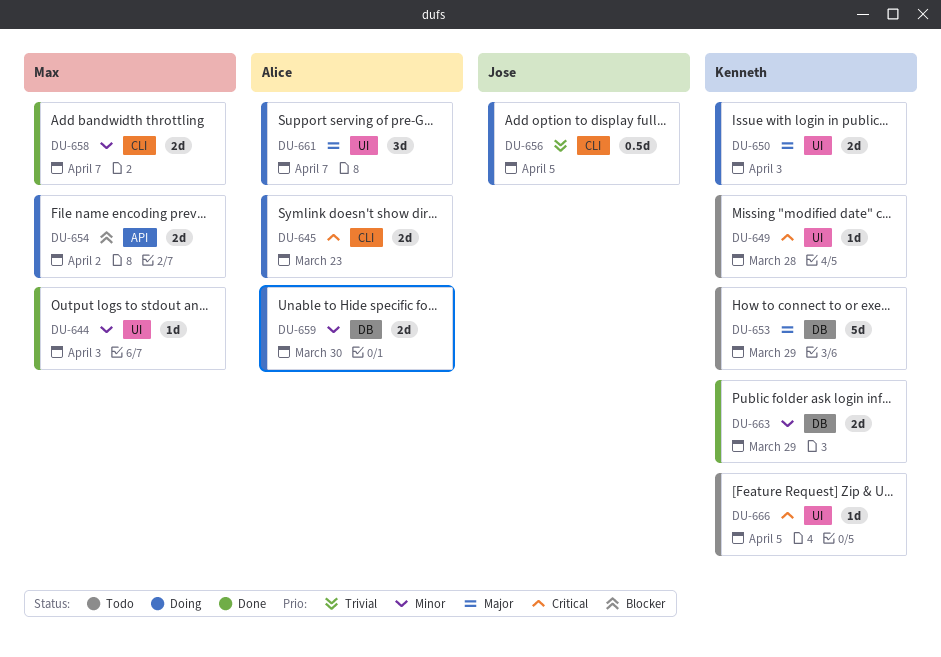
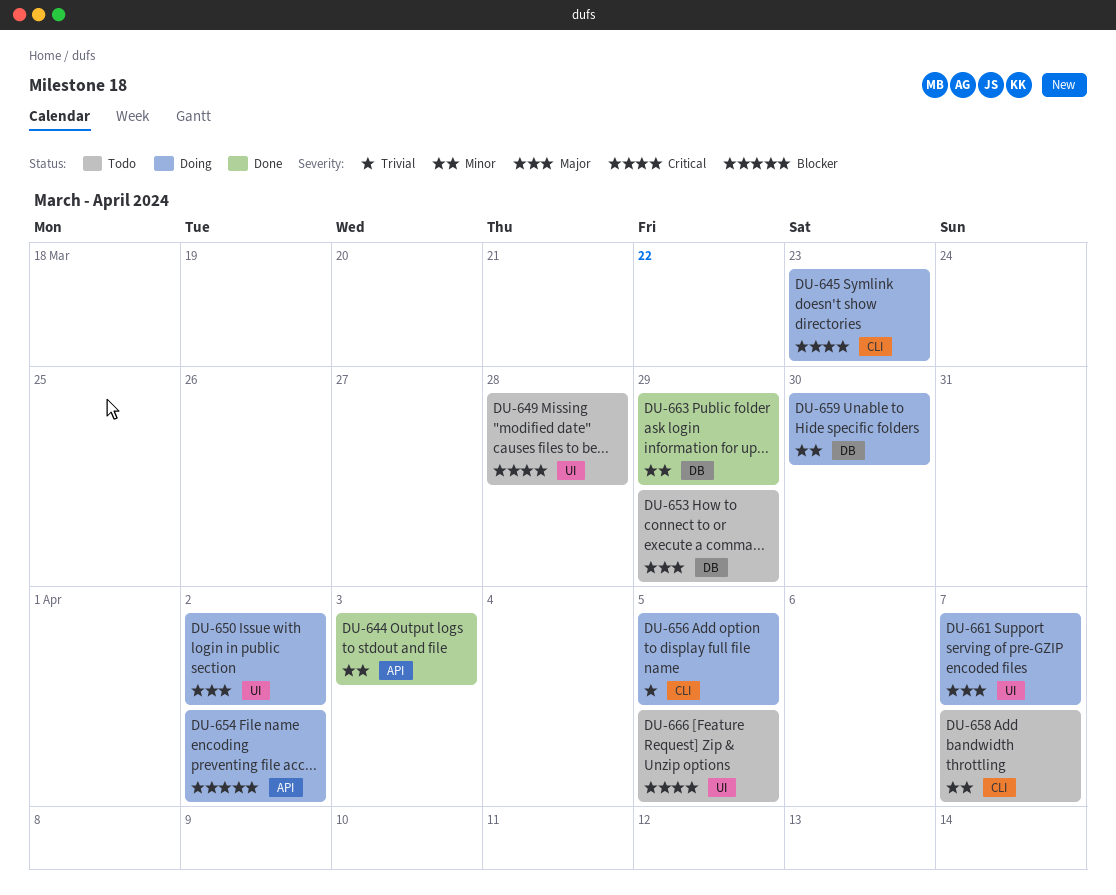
DU-644, label: UI -> API
DU-650, due: Apr 3 -> Apr 2
DU-658, status: Done -> Todo

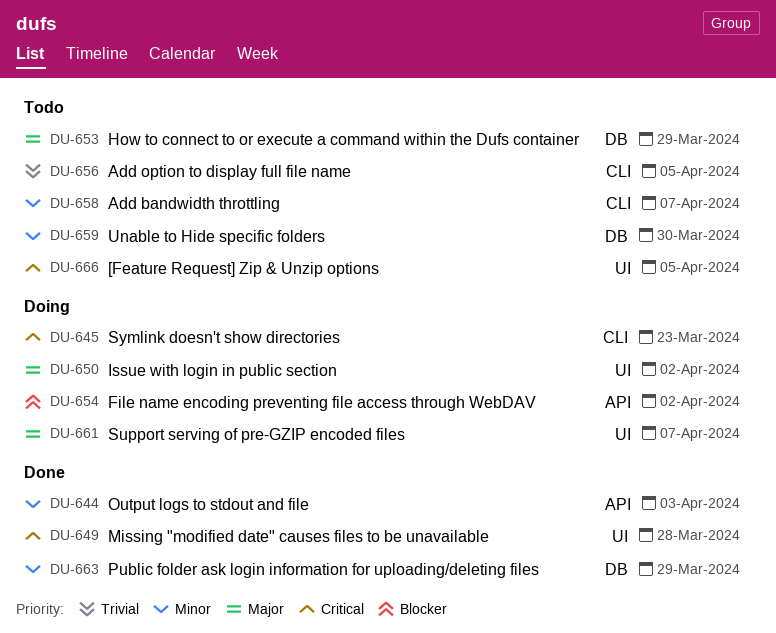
DU-649, status: Todo -> Done
DU-656, status: Doing -> Todo
DU-659, status: Doing -> Todo

